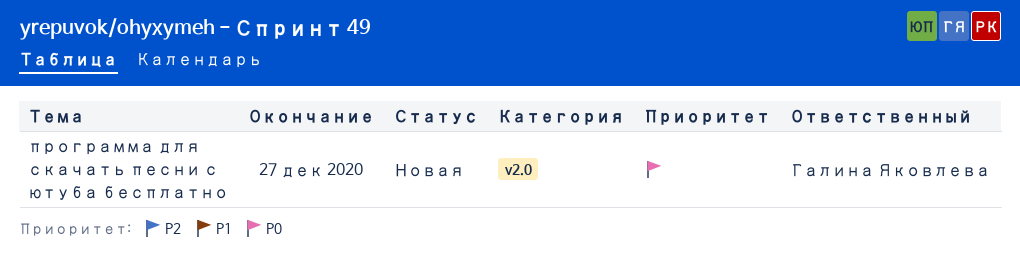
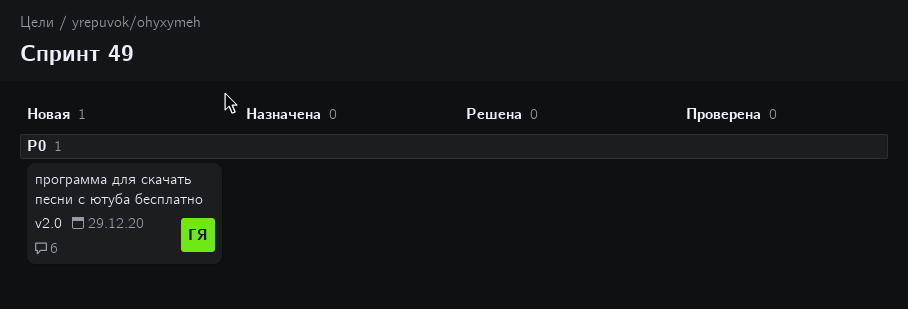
программа для скачать песни с ютуба бесплатно, due: Dec 27 -> Dec 29

